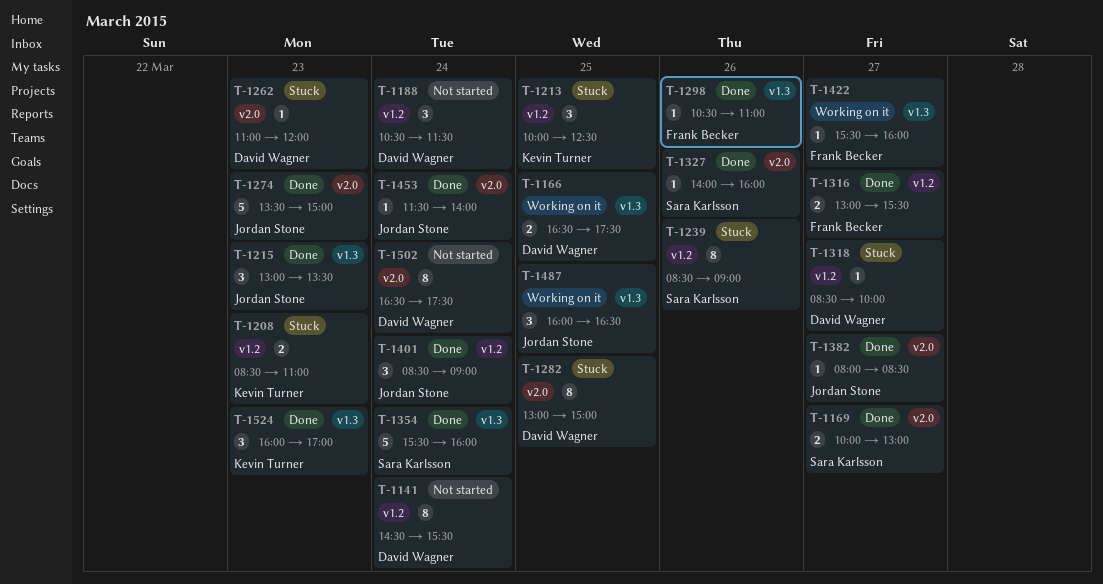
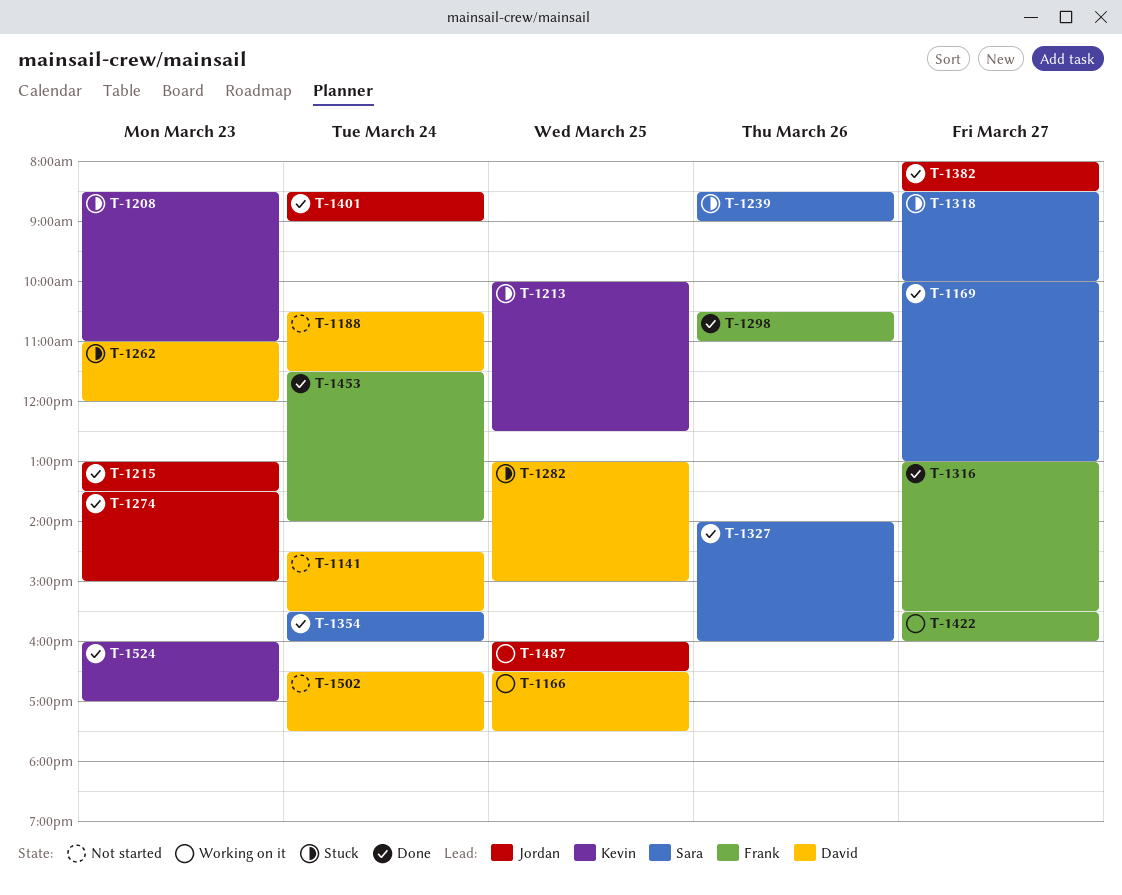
T-1318, owner: David Wagner -> Sara Karlsson
T-1453, owner: Jordan Stone -> Frank Becker

